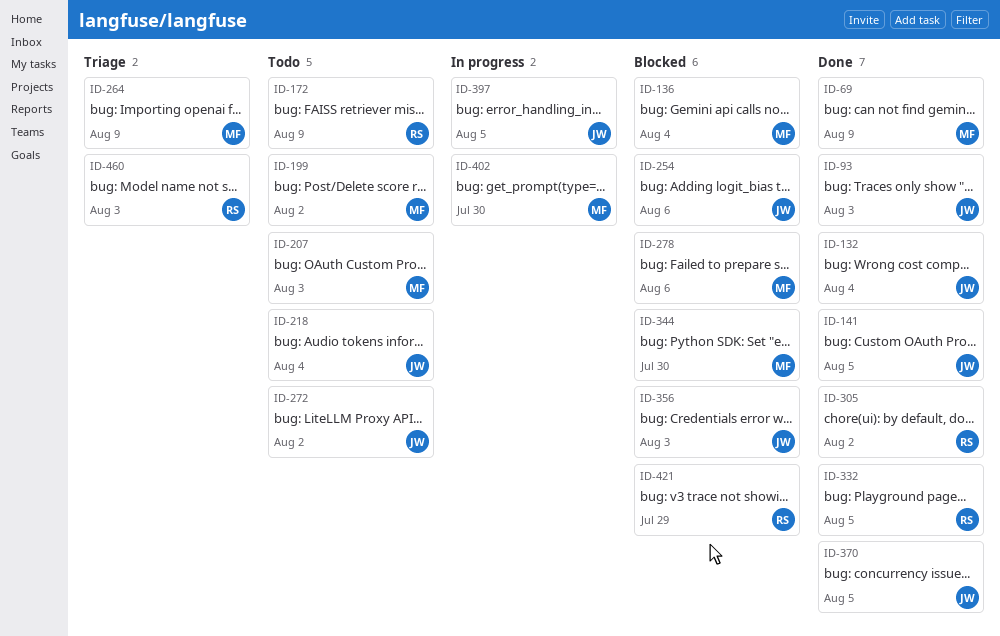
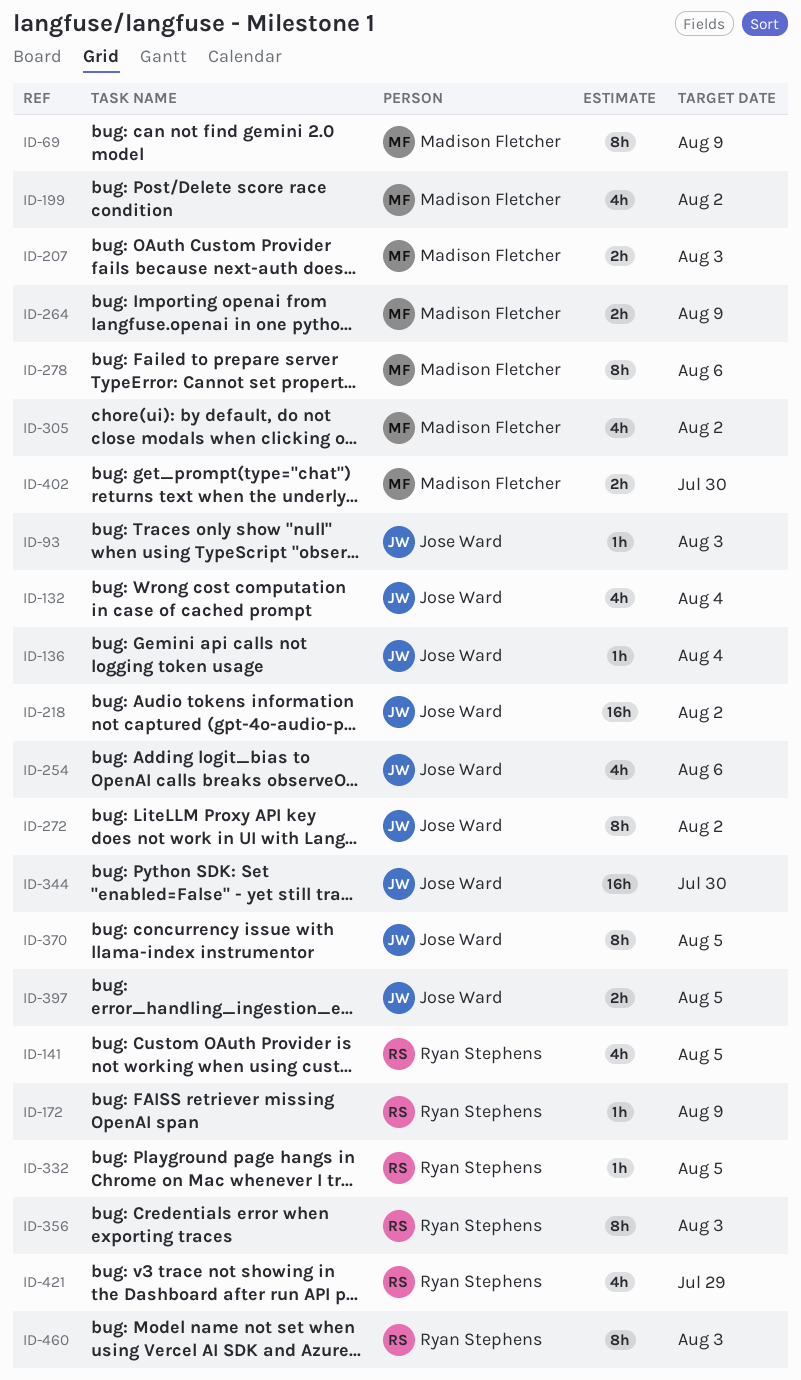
ID-136, owner: Madison Fletcher -> Jose Ward
ID-141, owner: Jose Ward -> Ryan Stephens
ID-218, due: Aug 4 -> Aug 2
ID-305, owner: Ryan Stephens -> Madison Fletcher
ID-344, owner: Madison Fletcher -> Jose Ward
ID-356, owner: Jose Ward -> Ryan Stephens

